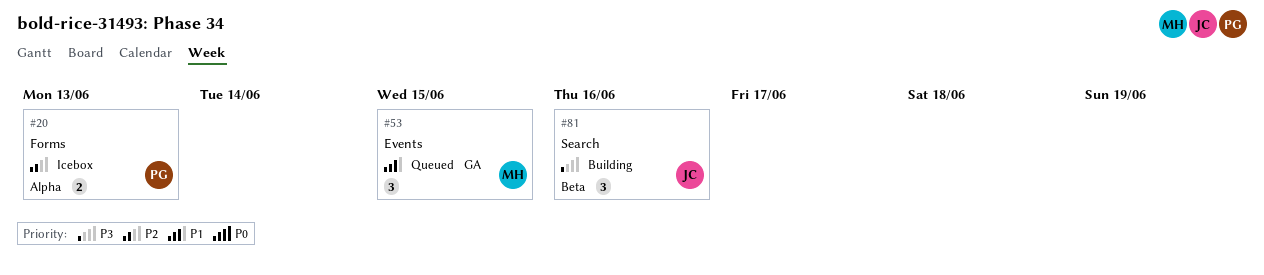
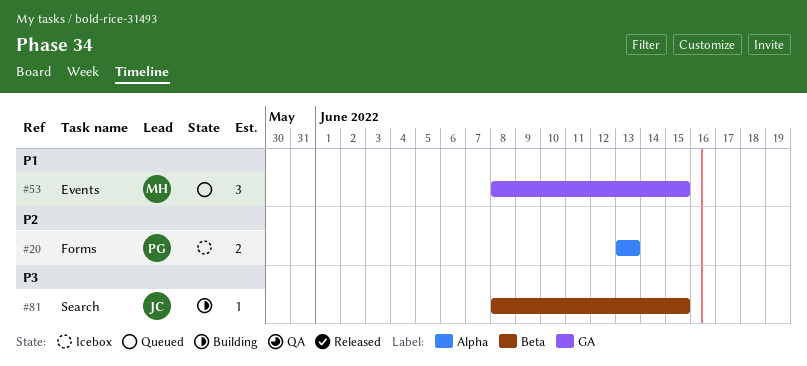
#81, estimate: 3 -> 1
#81, due: Jun 16 -> Jun 15

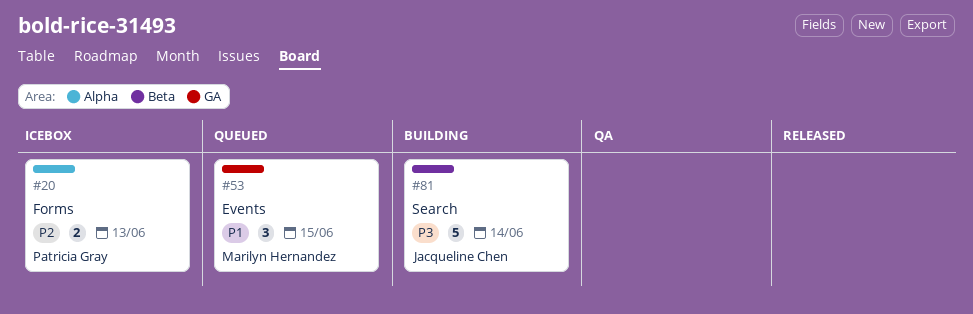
#81, estimate: 1 -> 5
#81, due: Jun 15 -> Jun 14

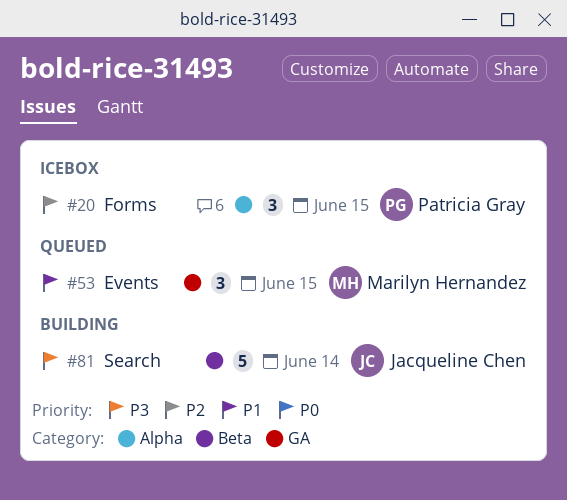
#20, estimate: 2 -> 3
#20, due: Jun 13 -> Jun 15

